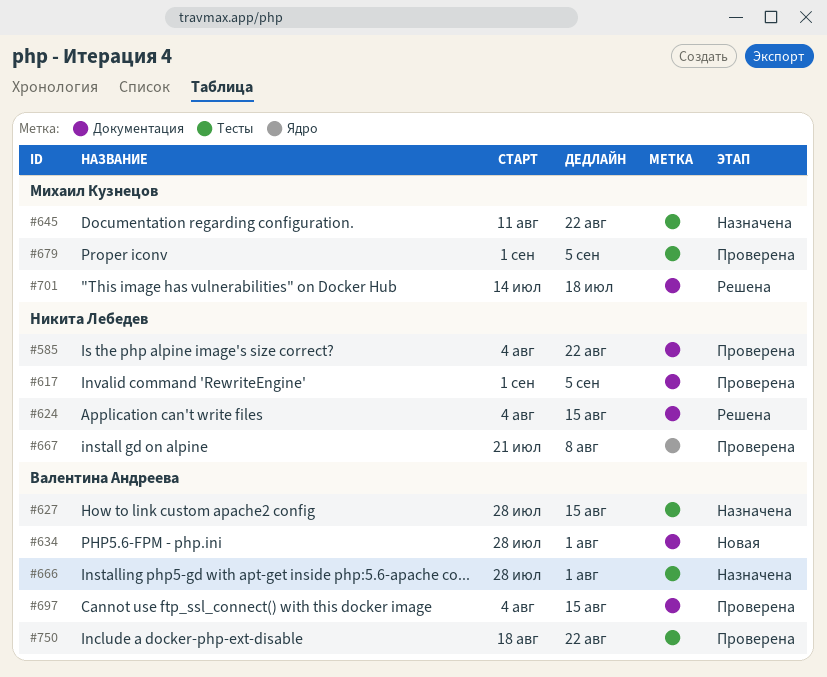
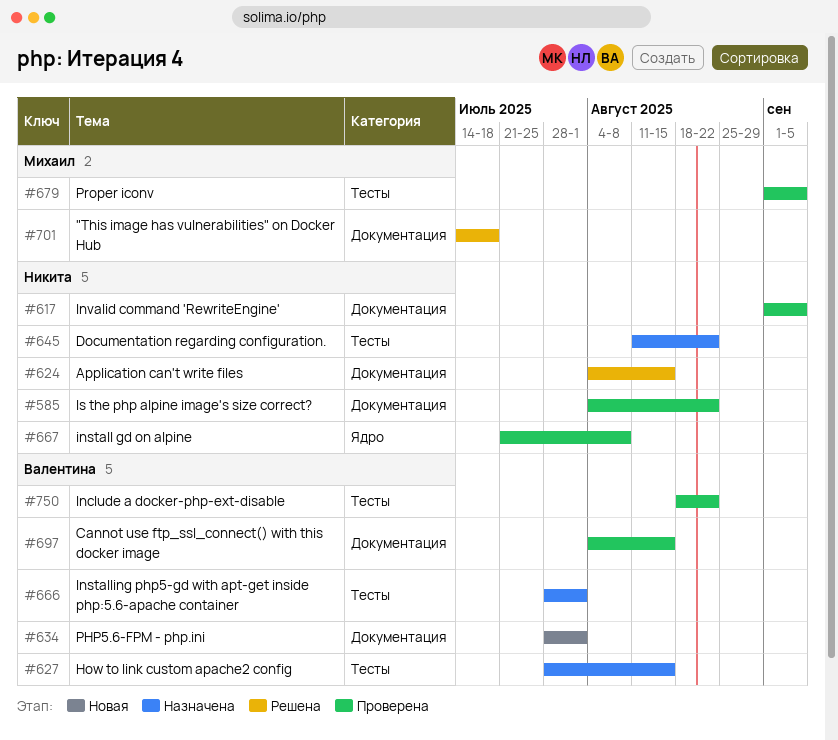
#645, owner: Михаил Кузнецов -> Никита Лебедев

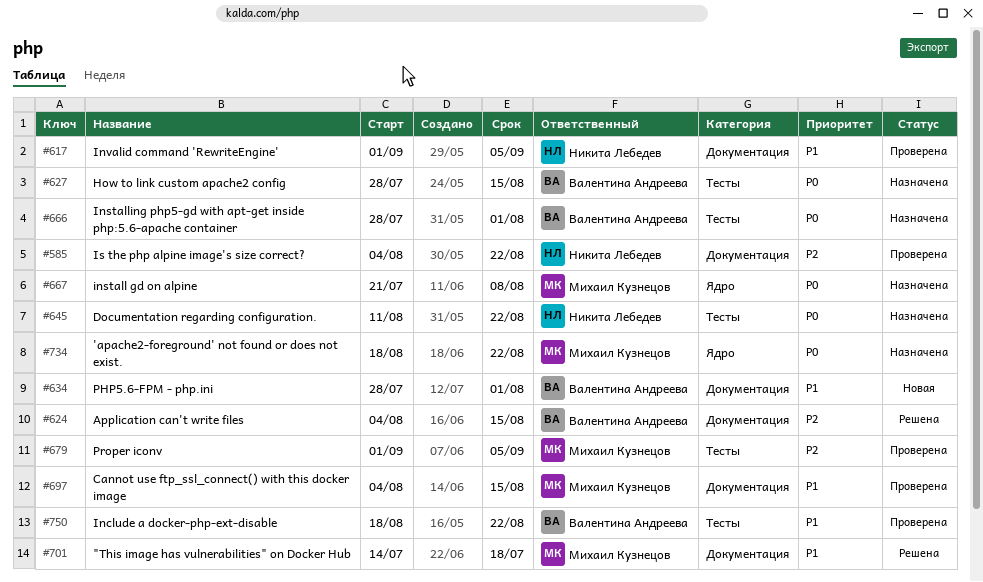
#624, owner: Никита Лебедев -> Валентина Андреева
#667, status: Проверена -> Назначена
#667, owner: Никита Лебедев -> Михаил Кузнецов
#697, owner: Валентина Андреева -> Михаил Кузнецов
#734: none -> present

